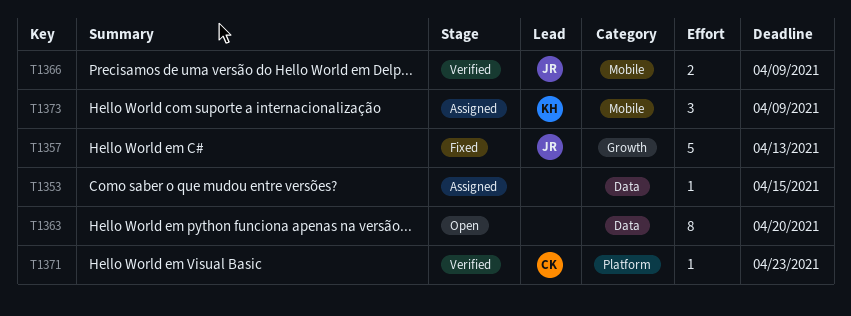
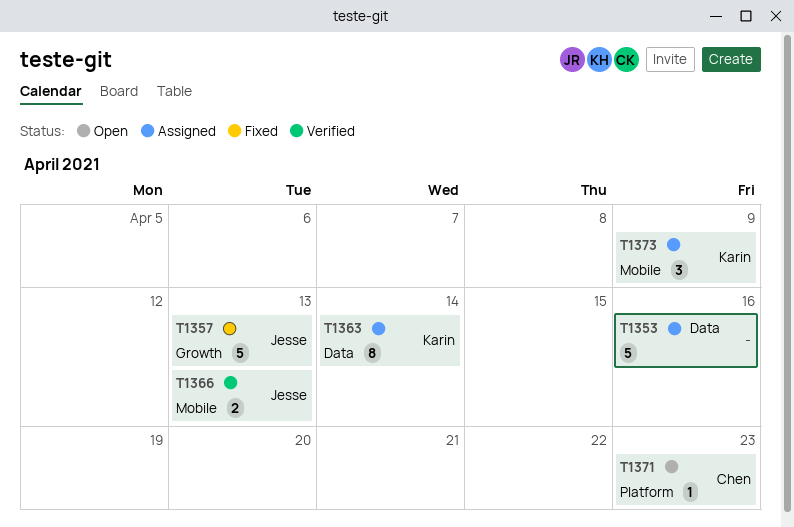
T1353, estimate: 1 -> 5
T1353, due: Apr 15 -> Apr 16
T1363, status: Open -> Assigned
T1363, owner: none -> Karin
T1363, due: Apr 20 -> Apr 14
T1366, due: Apr 9 -> Apr 13
T1371, status: Verified -> Open

